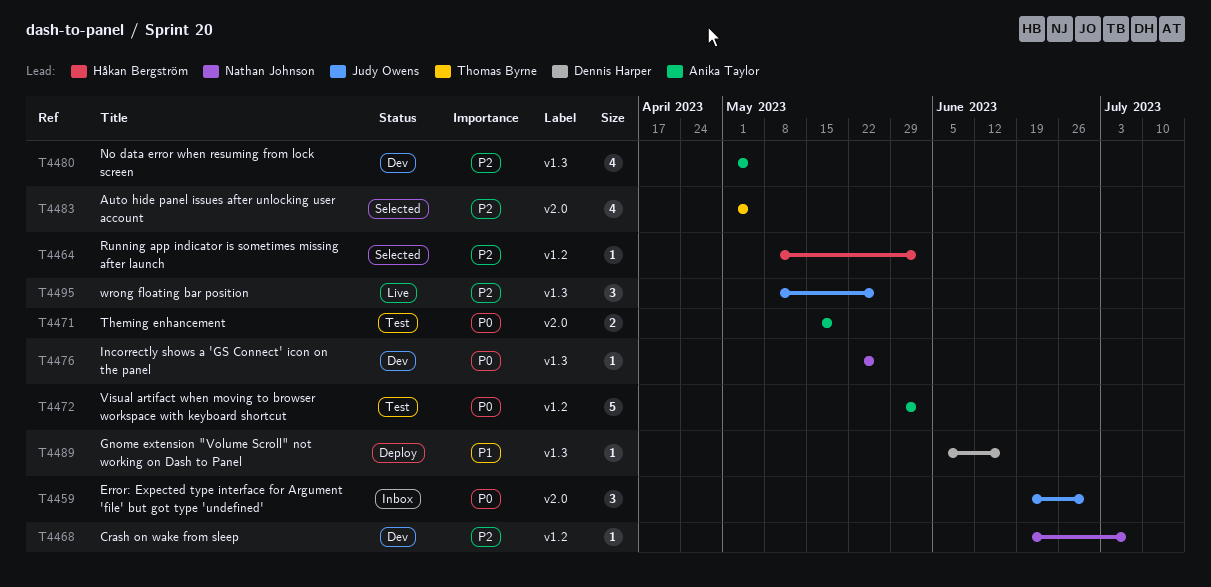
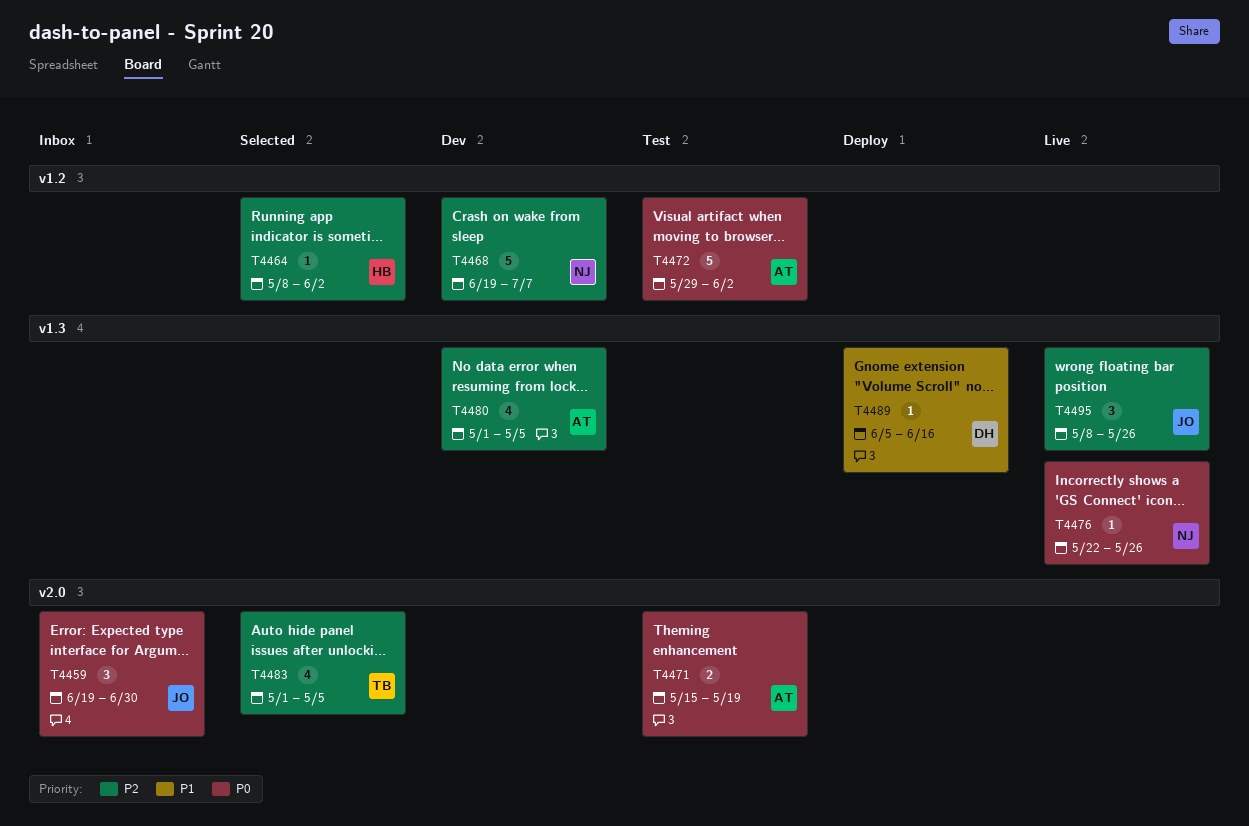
T4468, estimate: 1 -> 5
T4476, status: Dev -> Live

